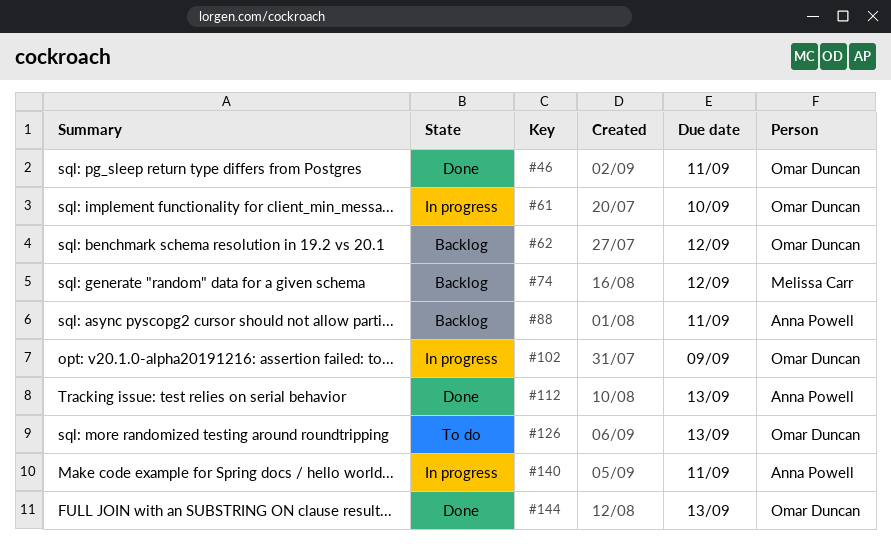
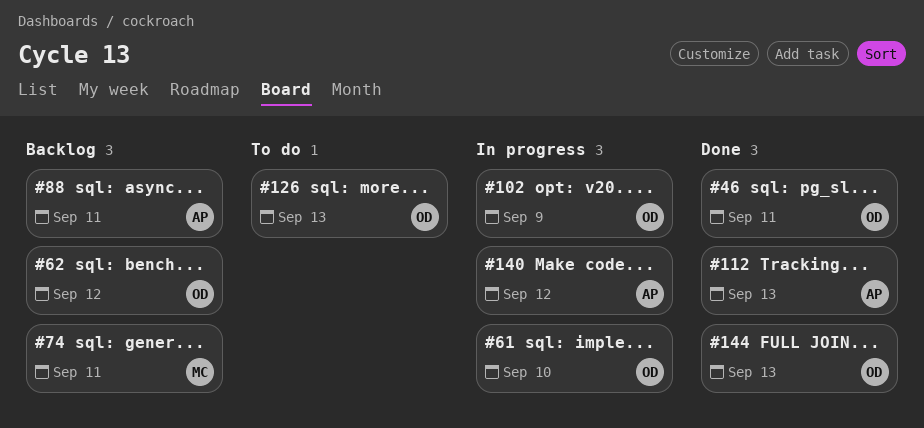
#74, due: Sep 12 -> Sep 11
#140, due: Sep 11 -> Sep 12

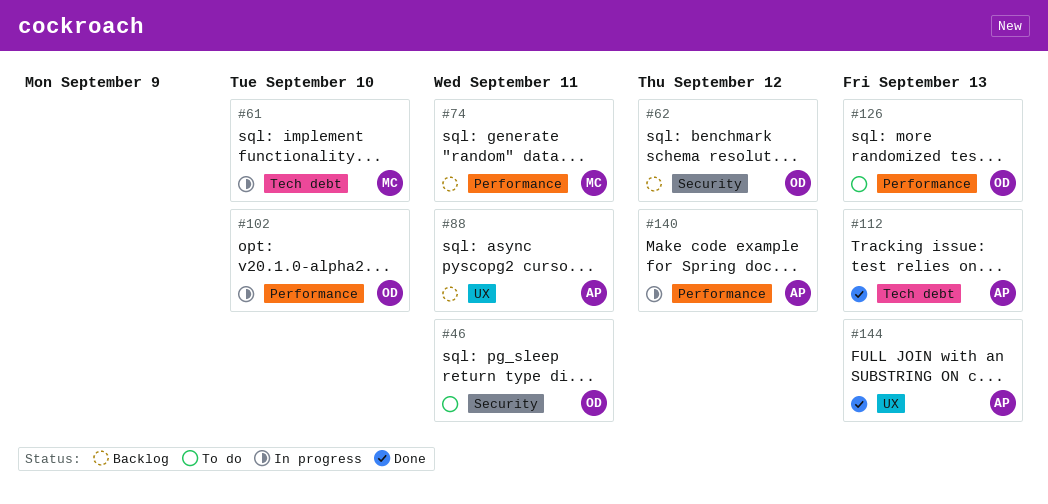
#46, status: Done -> To do
#61, owner: OD -> MC
#102, due: Sep 9 -> Sep 10
#144, owner: OD -> AP

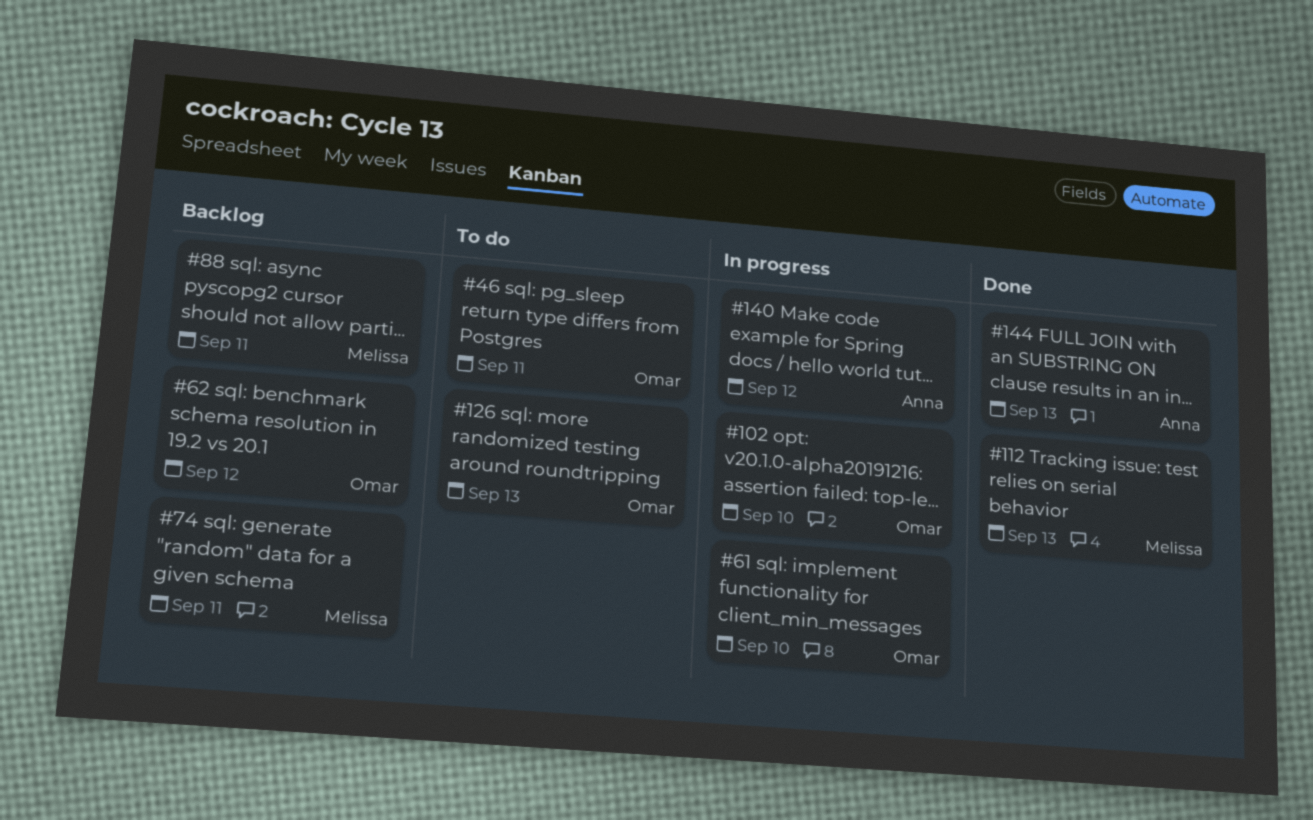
#61, owner: Melissa -> Omar
#88, owner: Anna -> Melissa
#112, owner: Anna -> Melissa

